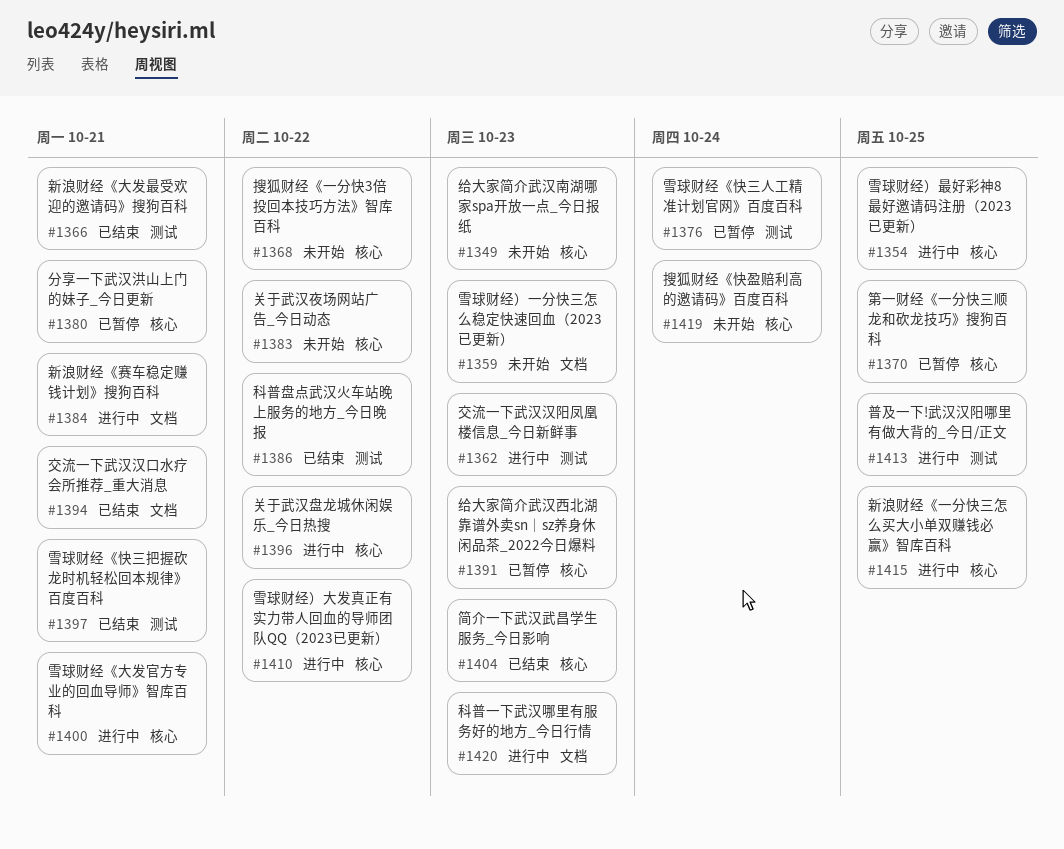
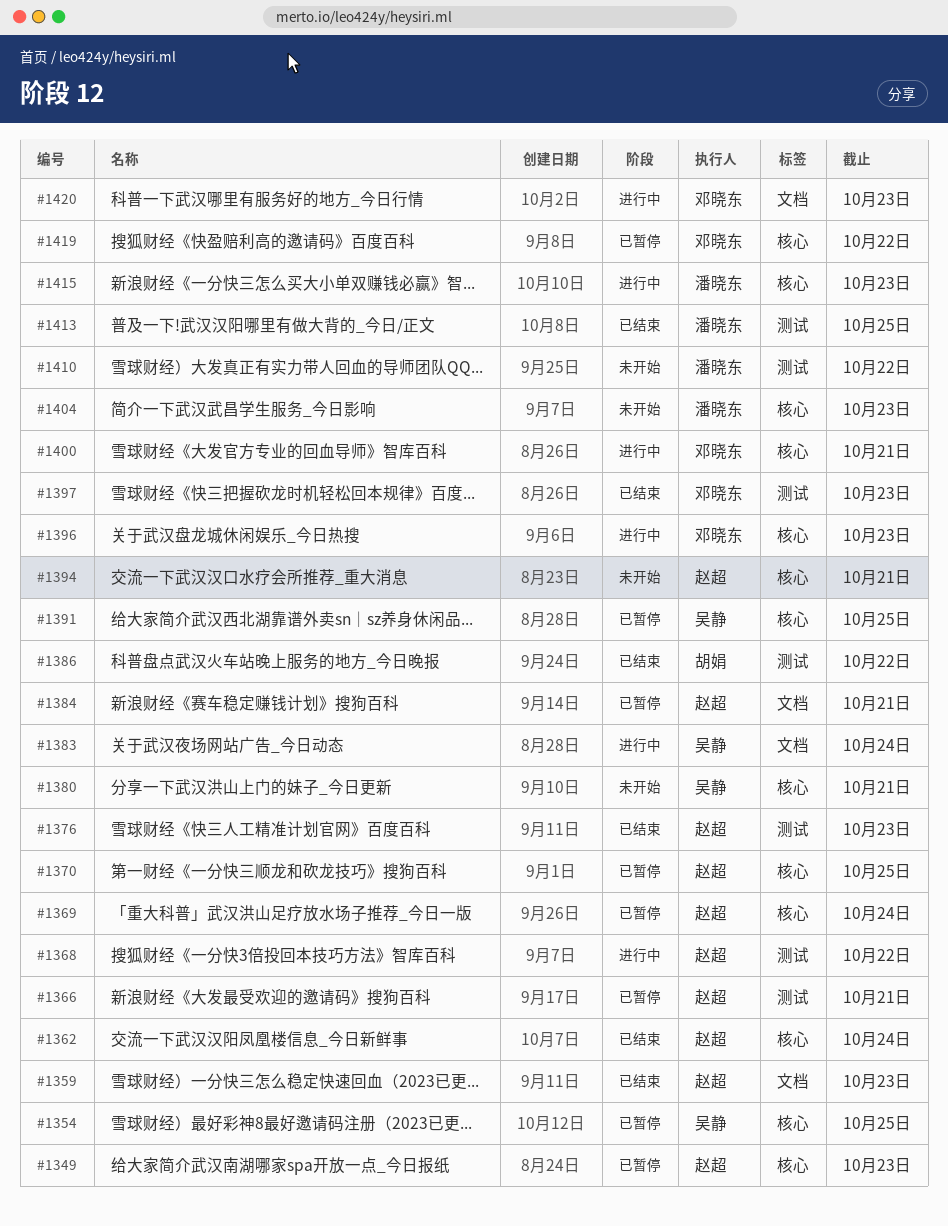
#1349, status: 未开始 -> 已暂停
#1354, status: 进行中 -> 已暂停
#1359, status: 未开始 -> 已结束
#1362, status: 进行中 -> 已结束
#1362, label: 测试 -> 核心
#1362, due: Oct 23 -> Oct 24
#1366, status: 已结束 -> 已暂停
#1368, status: 未开始 -> 进行中
#1368, label: 核心 -> 测试
#1369: none -> present
#1376, status: 已暂停 -> 已结束
#1376, due: Oct 24 -> Oct 23
#1380, status: 已暂停 -> 未开始
#1383, status: 未开始 -> 进行中
#1383, label: 核心 -> 文档
#1383, due: Oct 22 -> Oct 24
#1384, status: 进行中 -> 已暂停
#1391, due: Oct 23 -> Oct 25
#1394, status: 已结束 -> 未开始
#1394, label: 文档 -> 核心
#1396, due: Oct 22 -> Oct 23
#1397, due: Oct 21 -> Oct 23
#1404, status: 已结束 -> 未开始
#1410, status: 进行中 -> 未开始
#1410, label: 核心 -> 测试
#1413, status: 进行中 -> 已结束
#1415, due: Oct 25 -> Oct 23
#1419, status: 未开始 -> 已暂停
#1419, due: Oct 24 -> Oct 22

